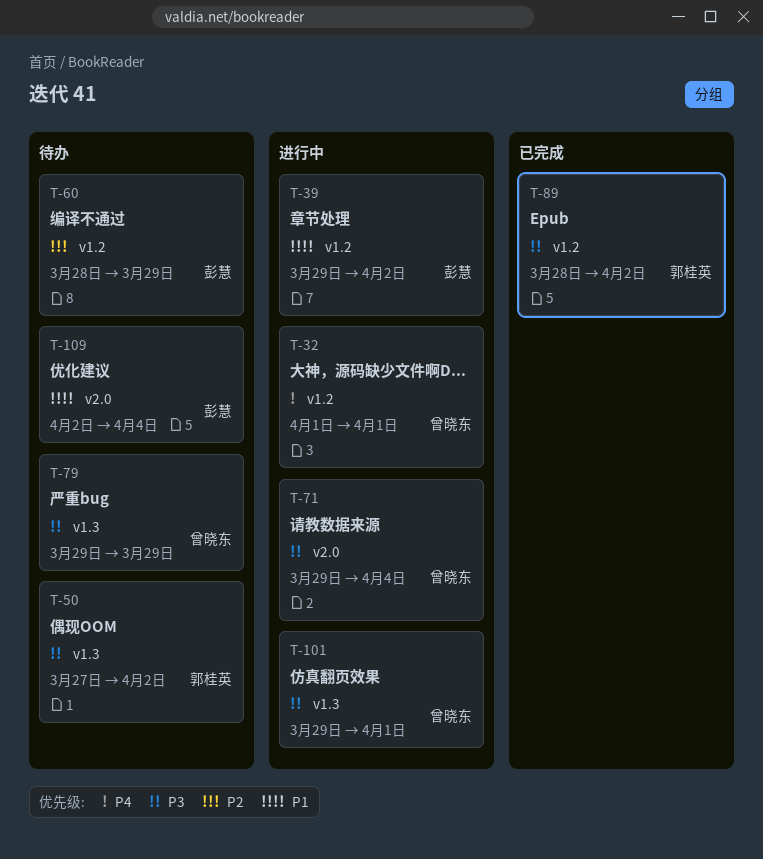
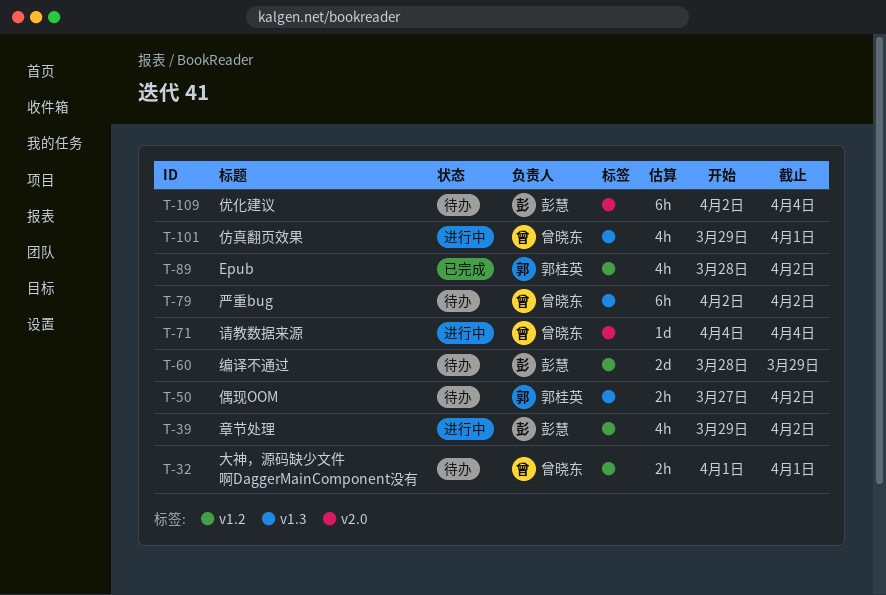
T-32, status: 进行中 -> 待办
T-71, start: Mar 29 -> Apr 4
T-79, start: Mar 29 -> Apr 2
T-79, due: Mar 29 -> Apr 2

